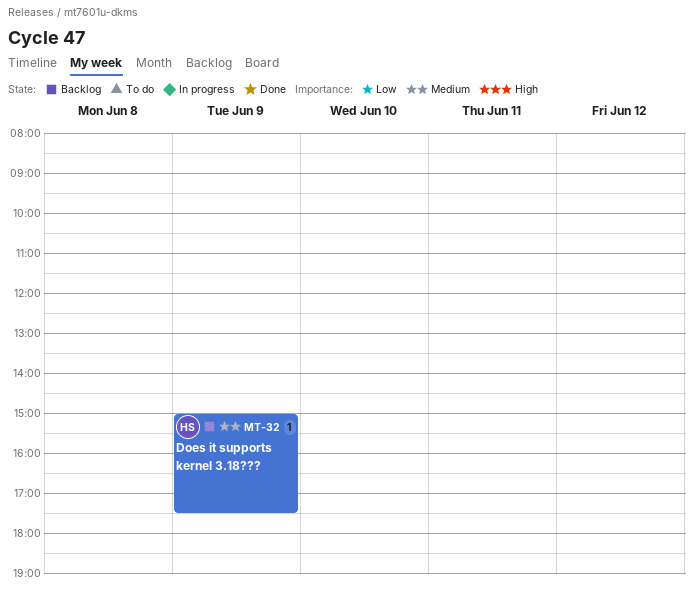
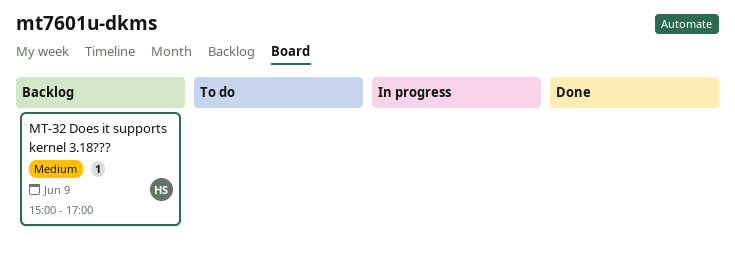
MT-32, ends: 17:30 -> 17:00

